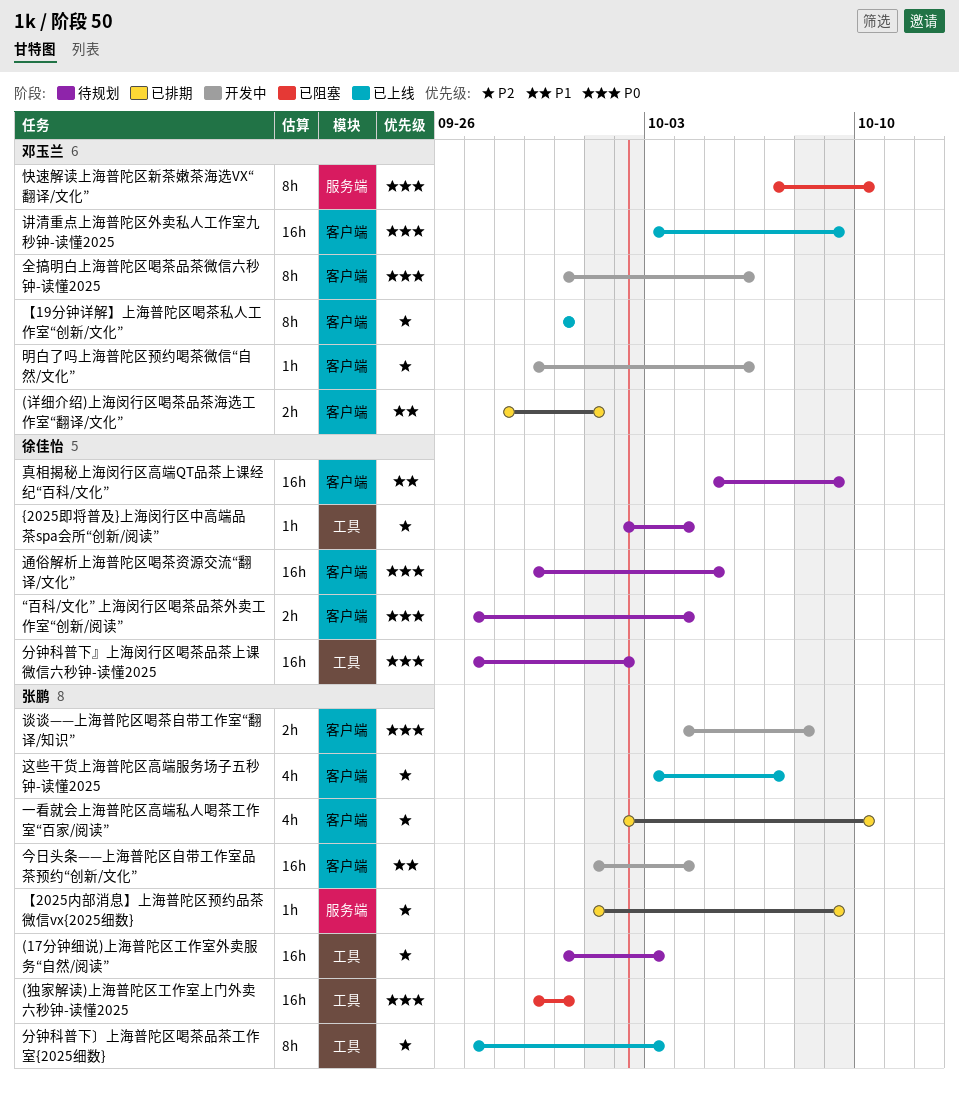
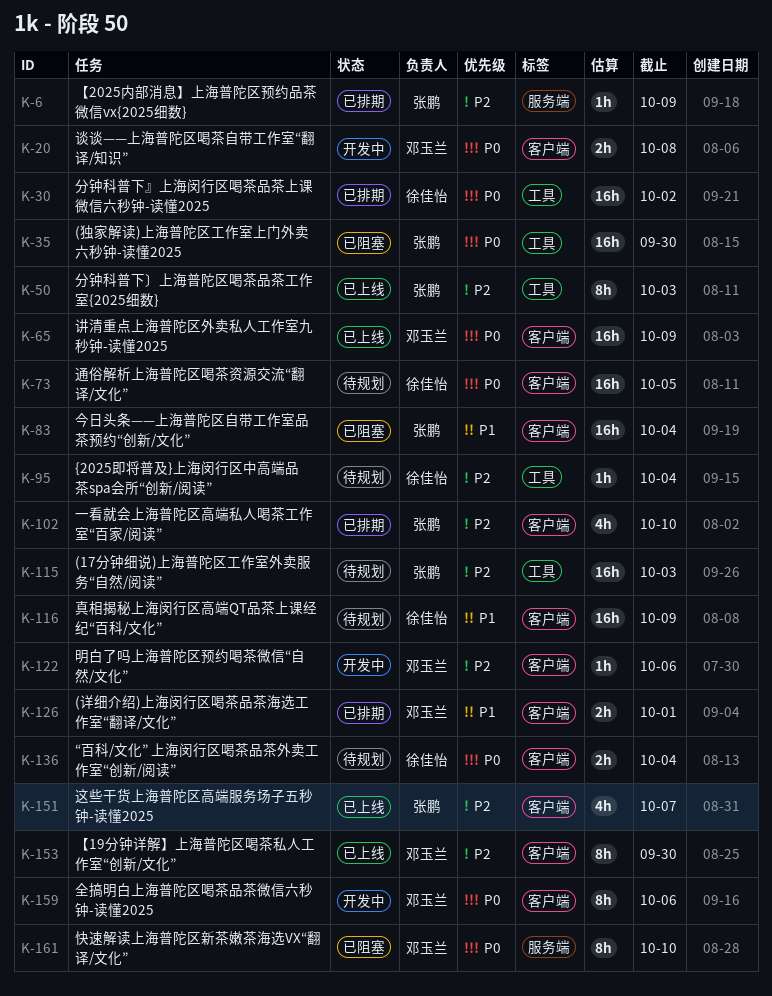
今日头条——上海普陀区自带工作室品茶预约“创新/文化”, status: 开发中 -> 已阻塞
分钟科普下』上海闵行区喝茶品茶上课微信六秒钟-读懂2025, status: 待规划 -> 已排期
谈谈——上海普陀区喝茶自带工作室“翻译/知识”, owner: 张鹏 -> 邓玉兰

